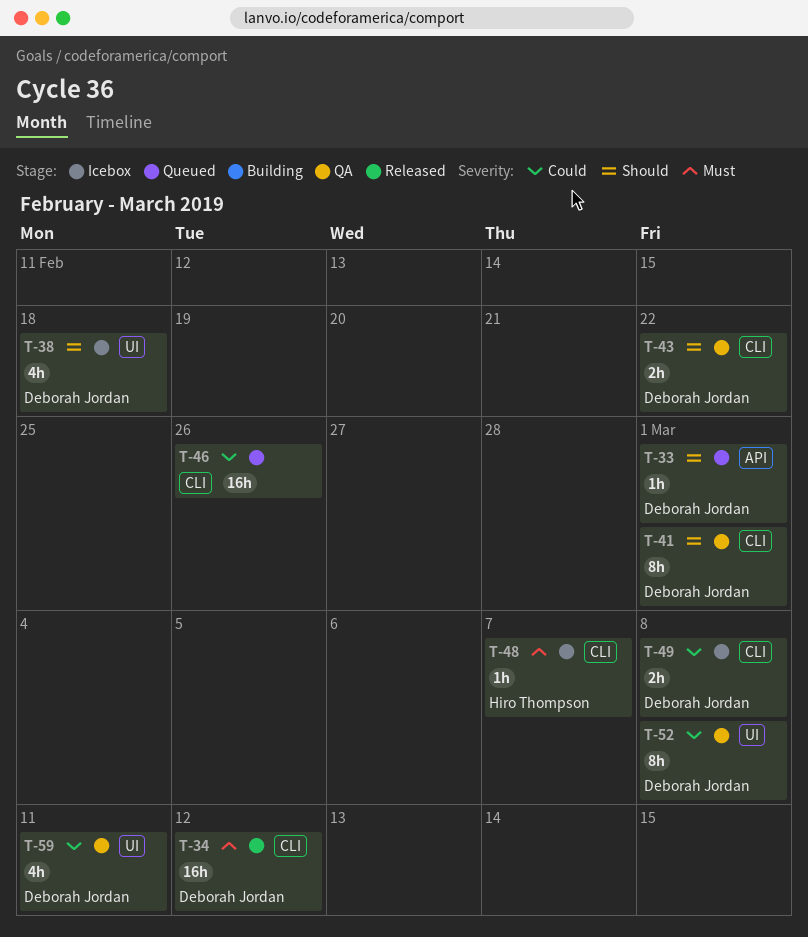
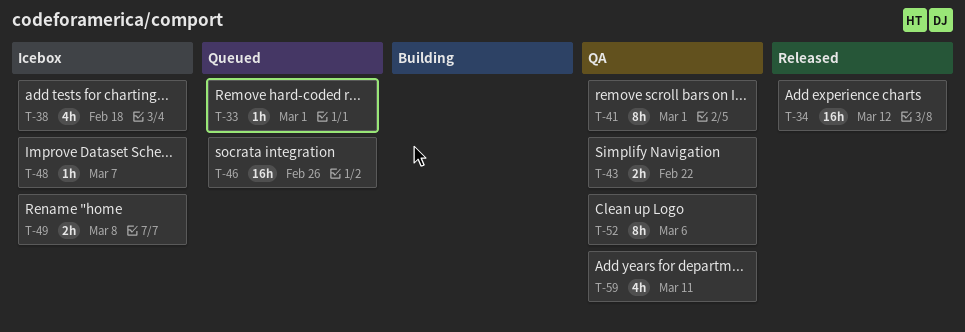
T-52, due: Mar 8 -> Mar 6

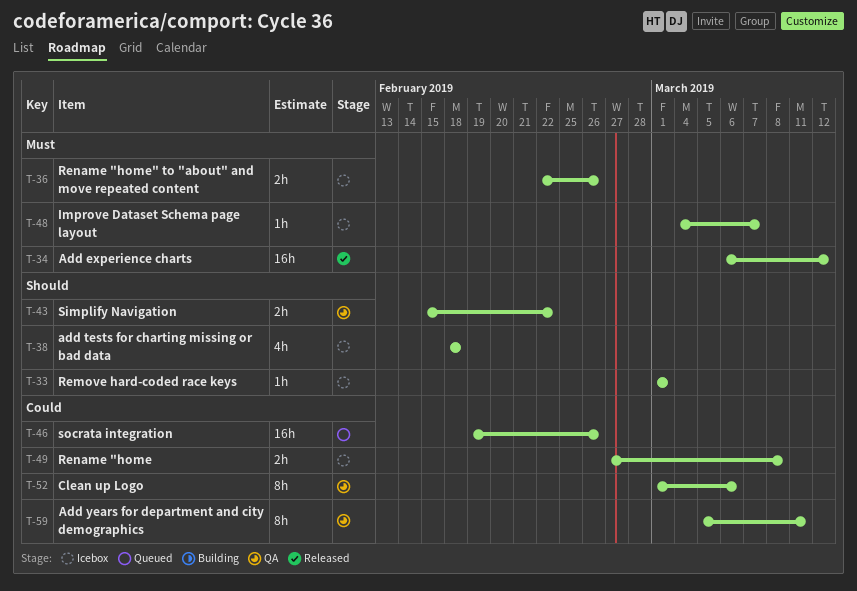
T-33, status: Queued -> Icebox
T-36: none -> present
T-41: present -> none
T-59, estimate: 4h -> 8h

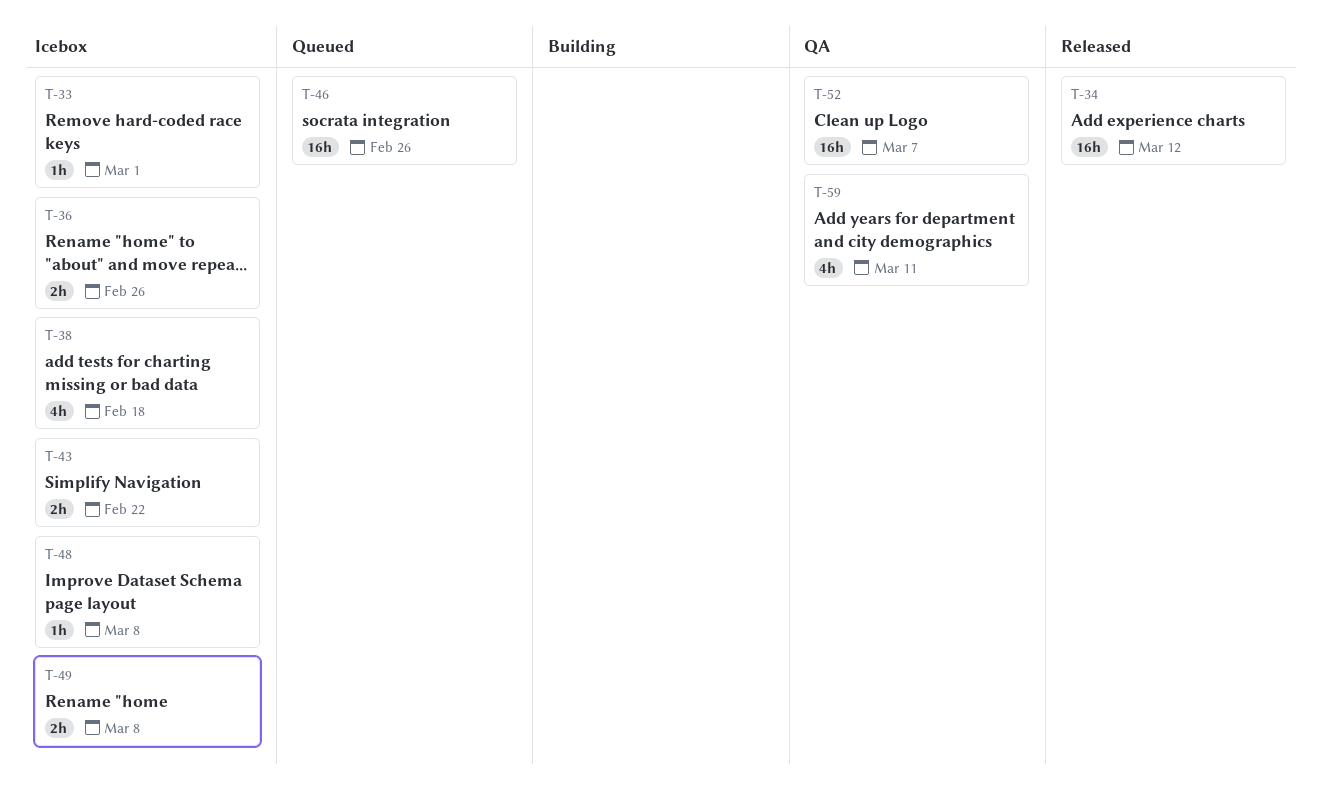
T-43, status: QA -> Icebox
T-48, due: Mar 7 -> Mar 8
T-52, estimate: 8h -> 16h
T-52, due: Mar 6 -> Mar 7
T-59, estimate: 8h -> 4h

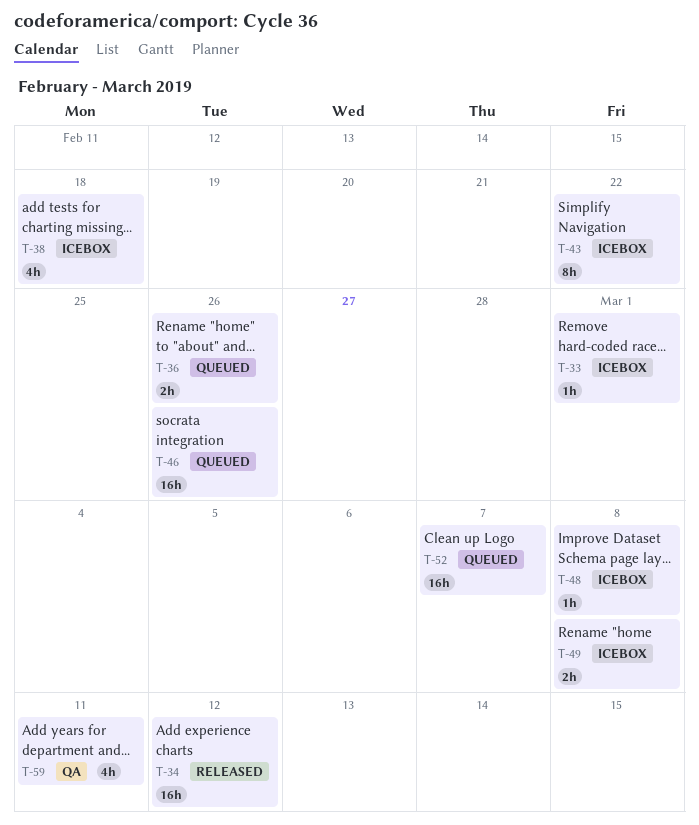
T-36, status: Icebox -> Queued
T-43, estimate: 2h -> 8h
T-52, status: QA -> Queued

